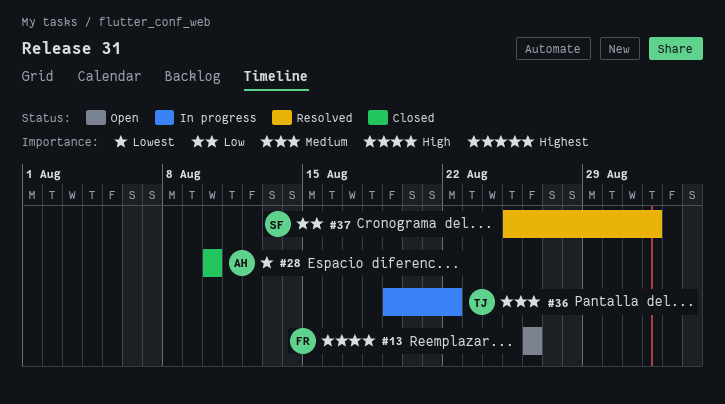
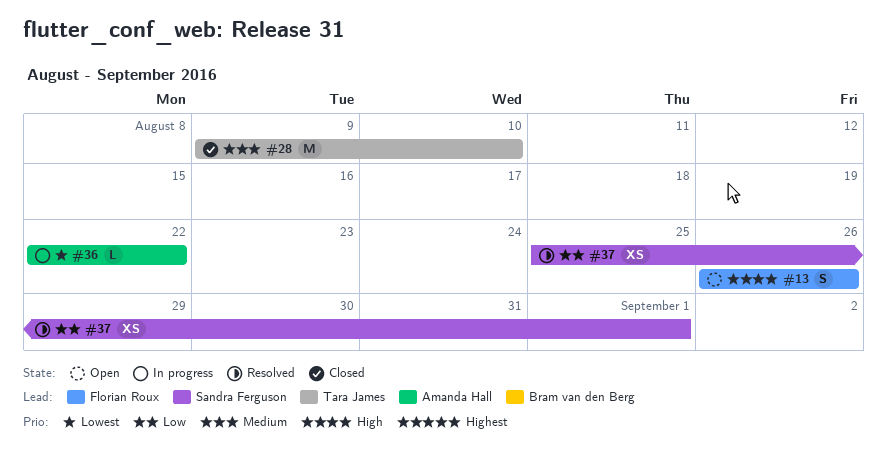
#28, owner: Amanda Hall -> Tara James
#28, priority: Lowest -> Medium
#28, start: Aug 10 -> Aug 9
#36, owner: Tara James -> Amanda Hall
#36, priority: Medium -> Lowest
#36, start: Aug 19 -> Aug 22

